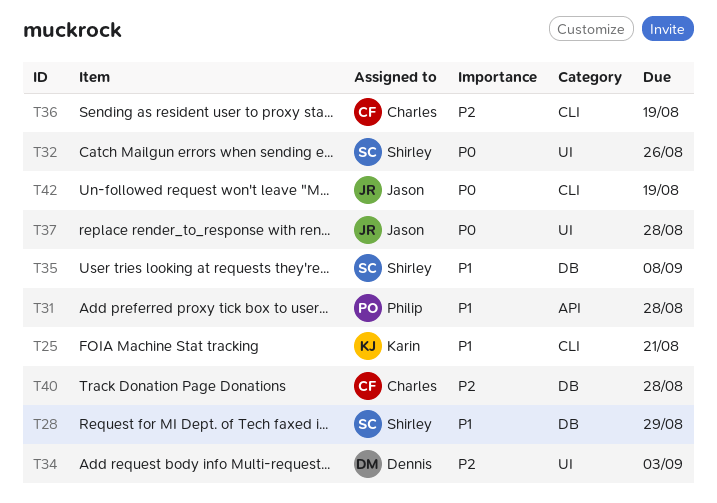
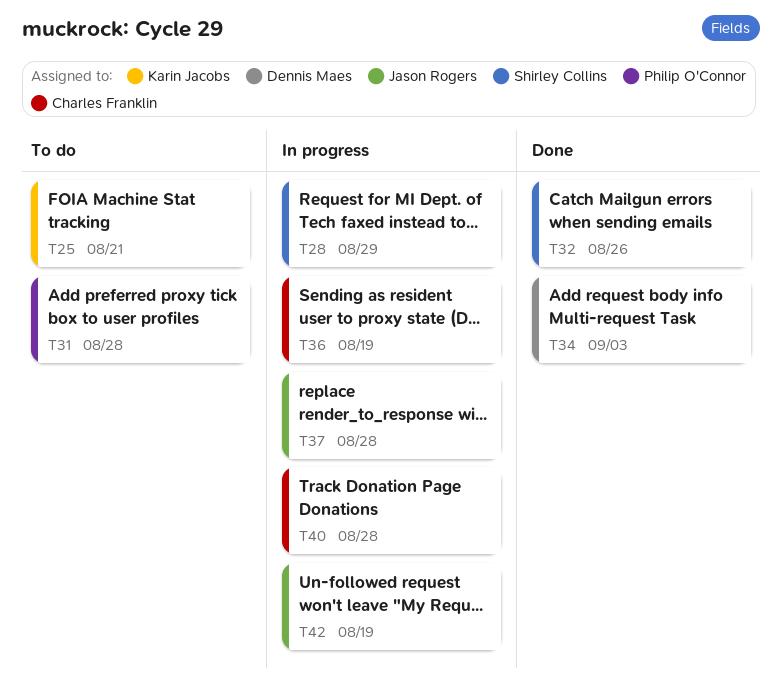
T35: present -> none

